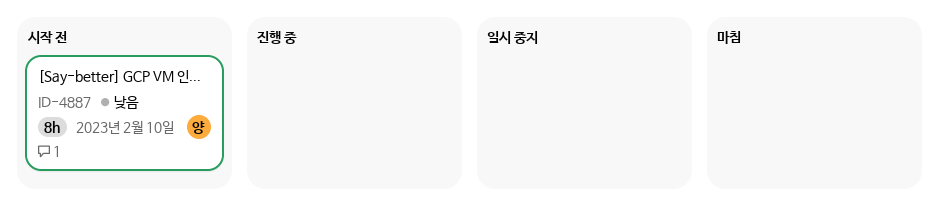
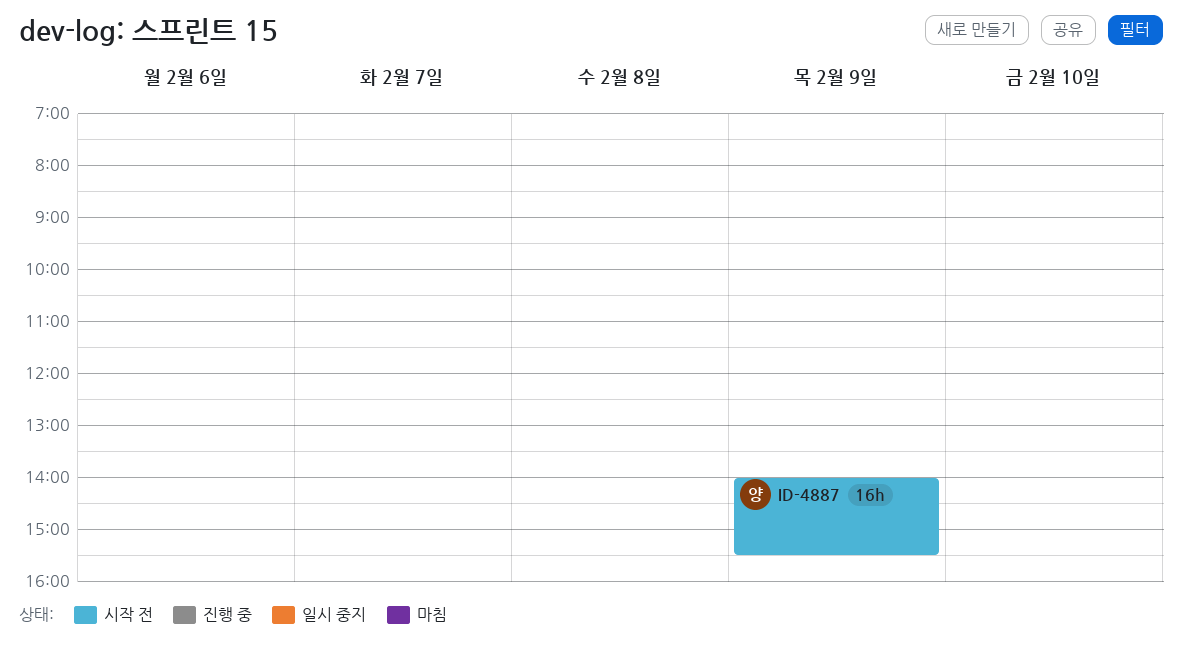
ID-4887, estimate: 8h -> 16h
ID-4887, day: Feb 10 -> Feb 9

